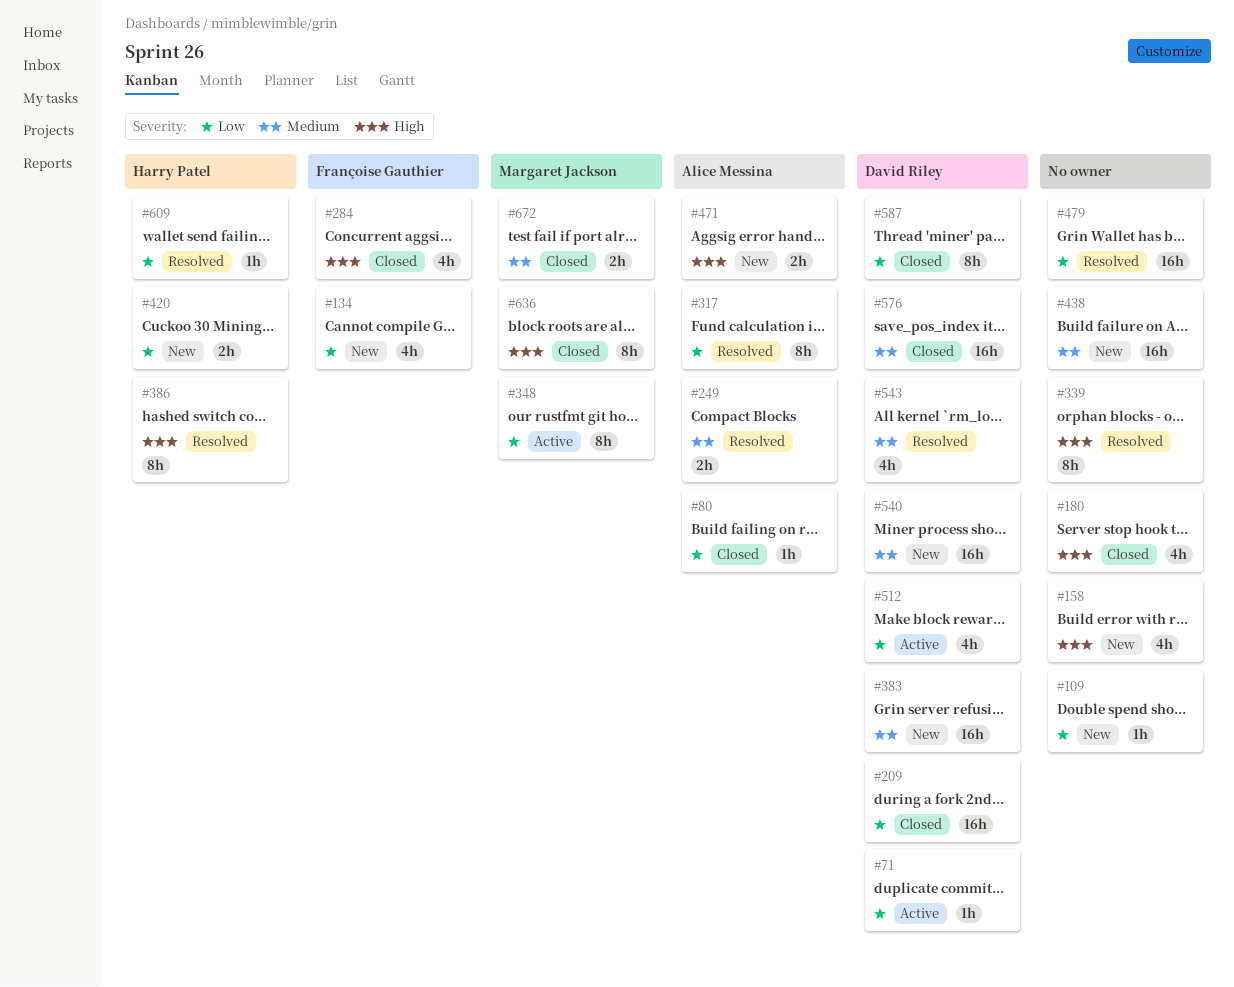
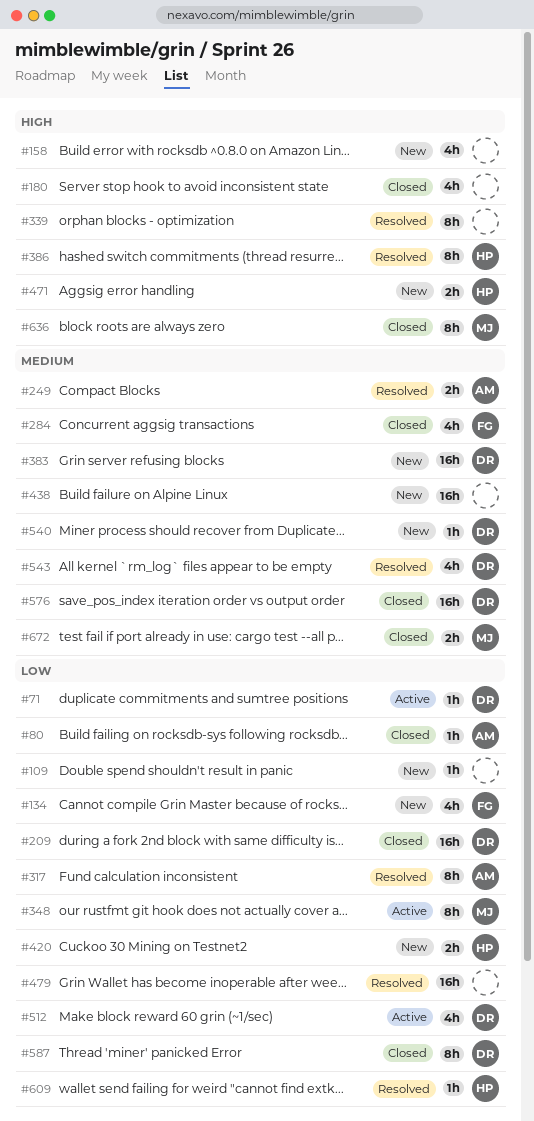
#284, priority: High -> Medium
#471, owner: Alice Messina -> Harry Patel
#540, estimate: 16h -> 1h

